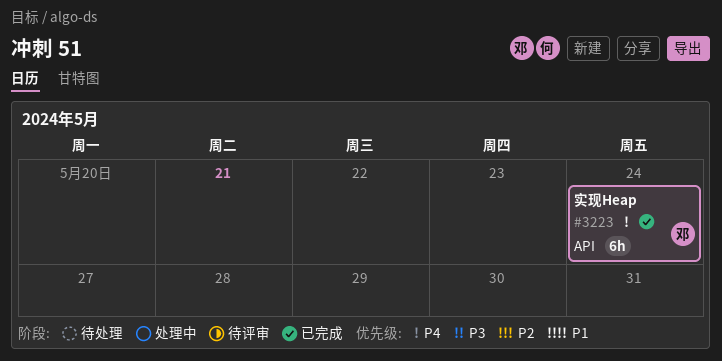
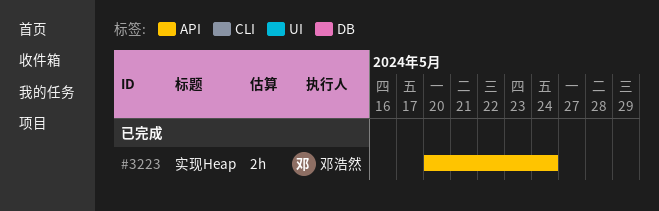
#3223, estimate: 6h -> 2h

